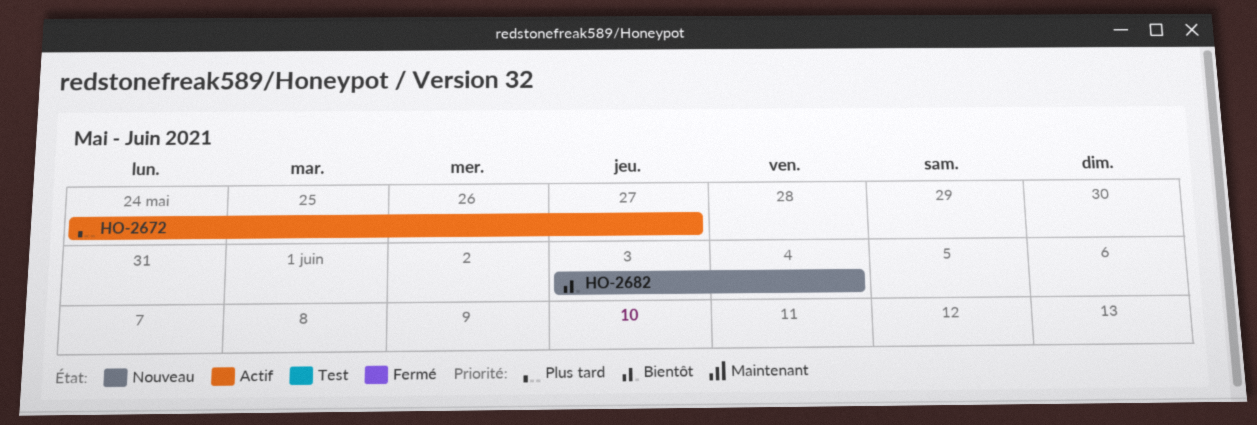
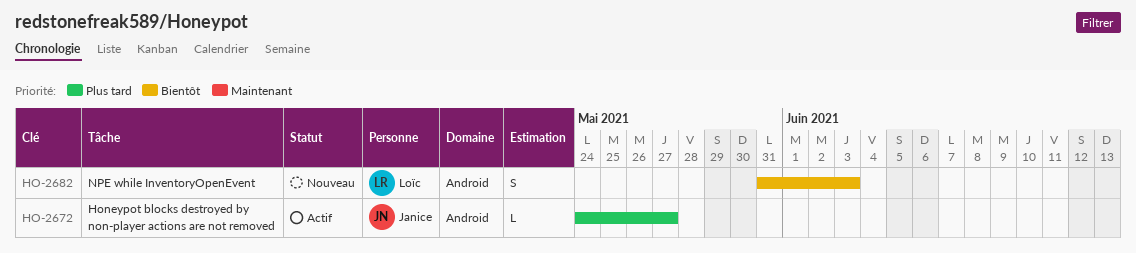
HO-2682, start: Jun 3 -> May 31
HO-2682, due: Jun 4 -> Jun 3

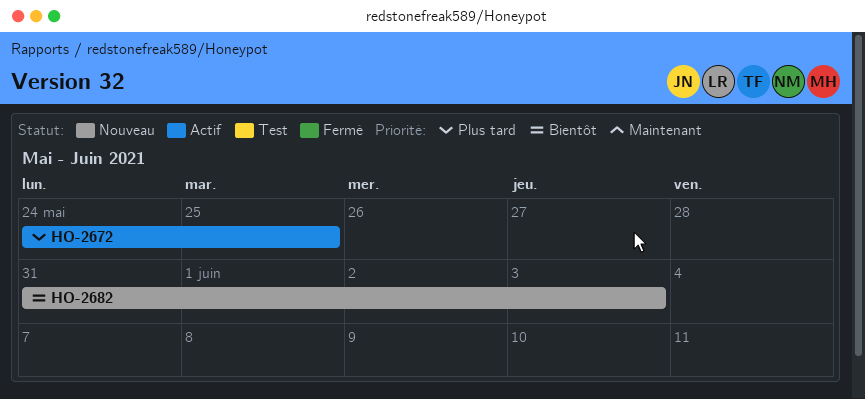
HO-2672, due: May 27 -> May 25

